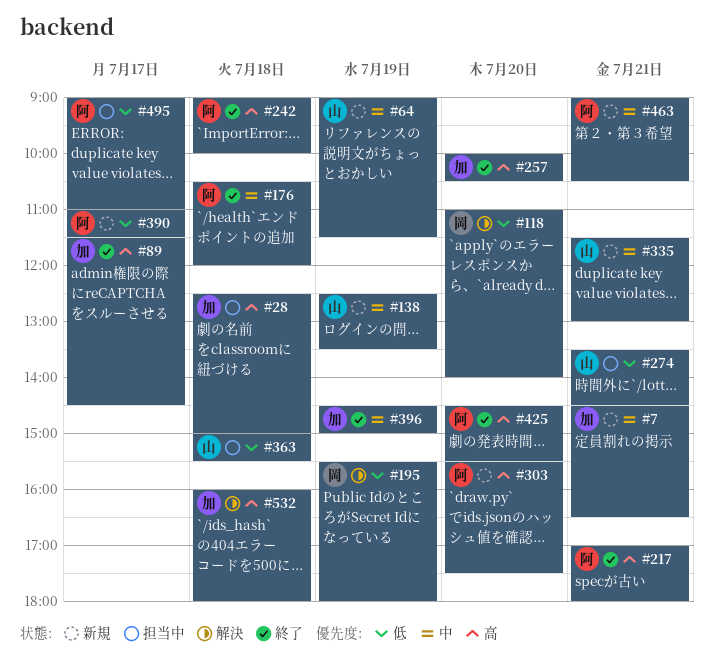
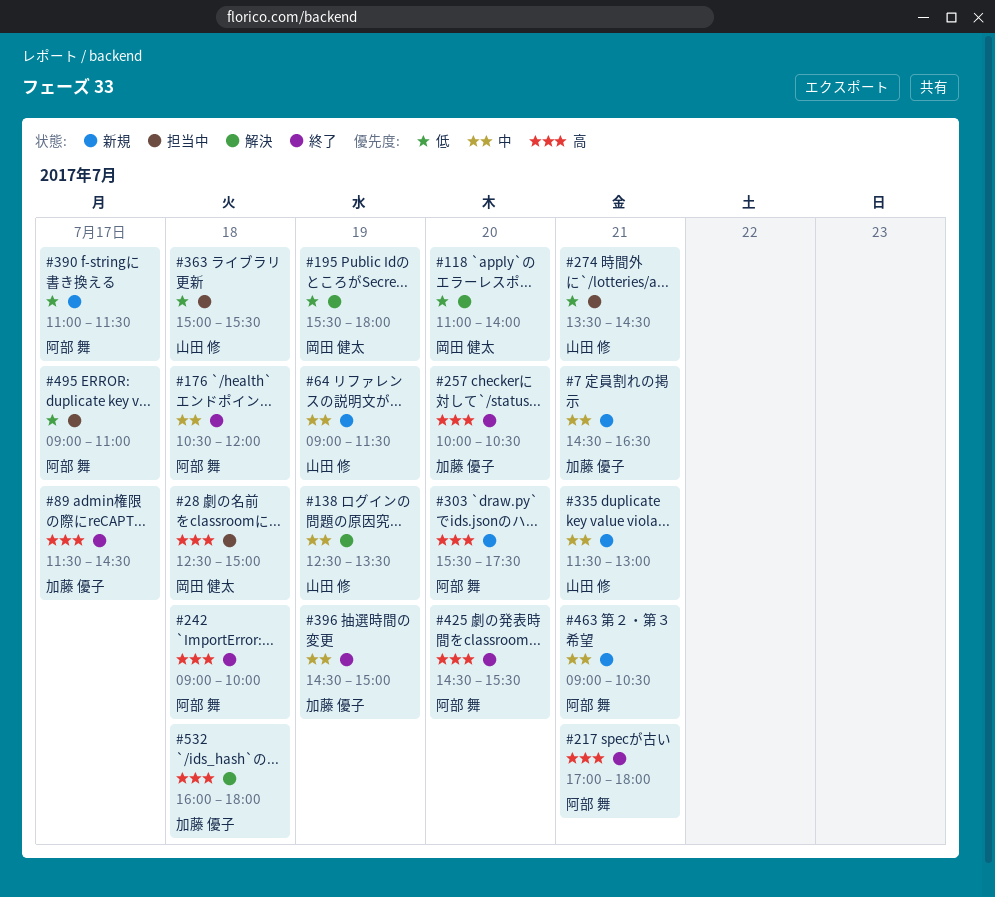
#28, owner: 加藤 優子 -> 岡田 健太
#138, status: 新規 -> 解決

